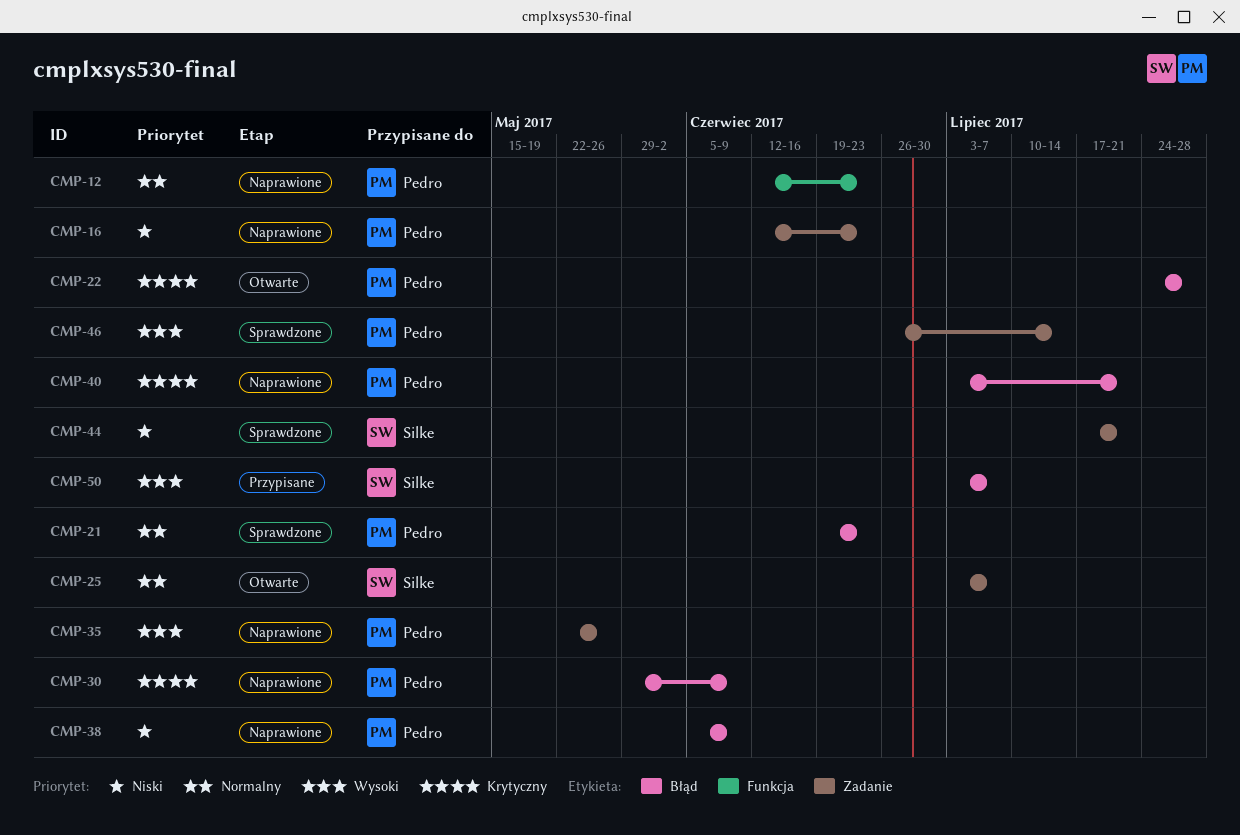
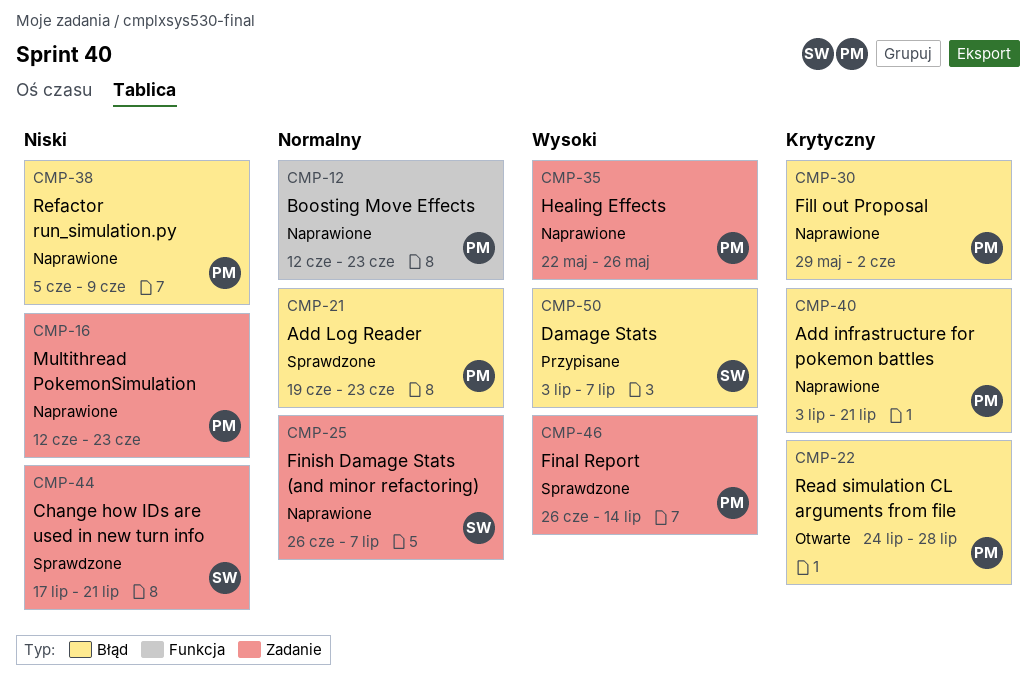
CMP-25, status: Otwarte -> Naprawione
CMP-25, start: Jul 3 -> Jun 26
CMP-30, due: Jun 9 -> Jun 2

